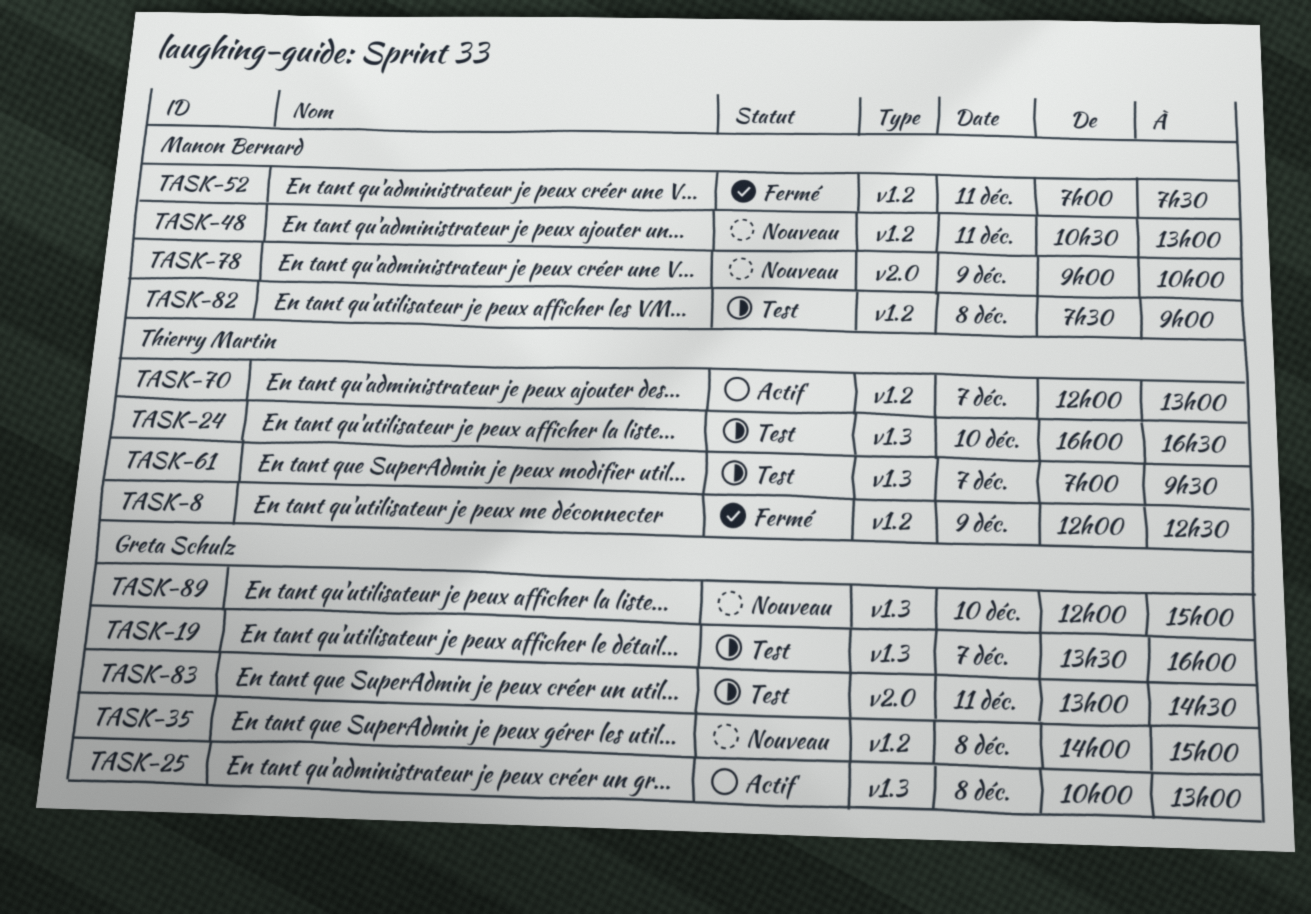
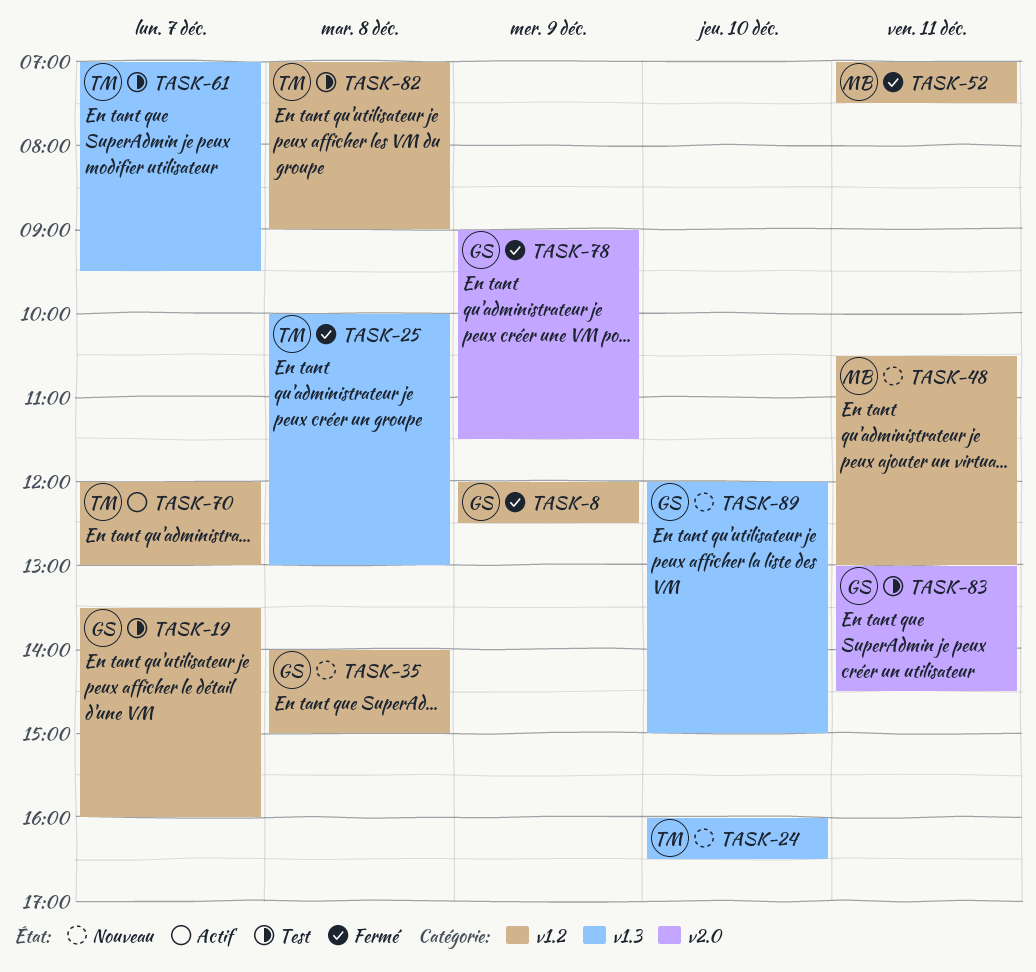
TASK-8, owner: Thierry Martin -> Greta Schulz
TASK-19, label: v1.3 -> v1.2
TASK-24, status: Test -> Nouveau
TASK-25, status: Actif -> Fermé
TASK-25, owner: Greta Schulz -> Thierry Martin
TASK-78, status: Nouveau -> Fermé
TASK-78, owner: Manon Bernard -> Greta Schulz
TASK-78, ends: 10:00 -> 11:30
TASK-82, owner: Manon Bernard -> Thierry Martin
TASK-82, begins: 07:30 -> 07:00

